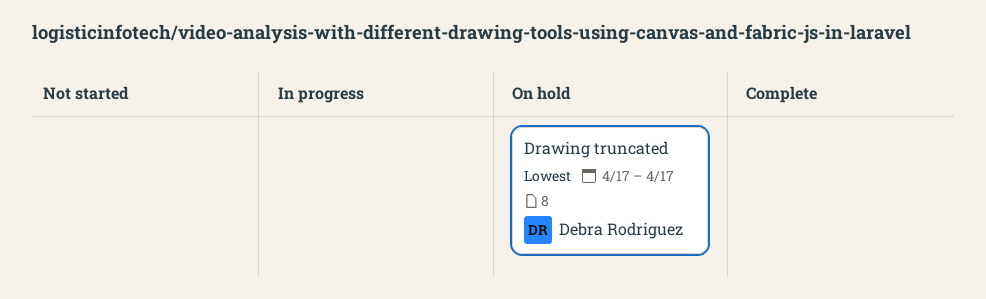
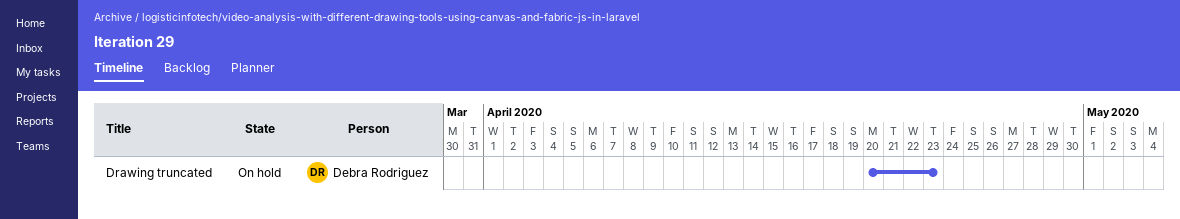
Drawing truncated, start: Apr 17 -> Apr 20
Drawing truncated, due: Apr 17 -> Apr 23

